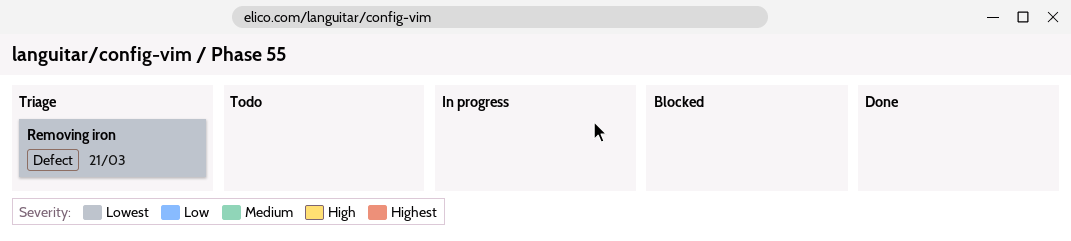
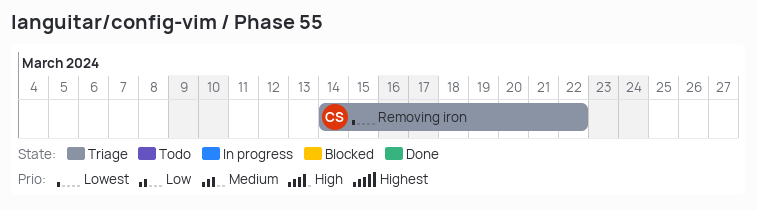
Removing iron, due: Mar 21 -> Mar 22

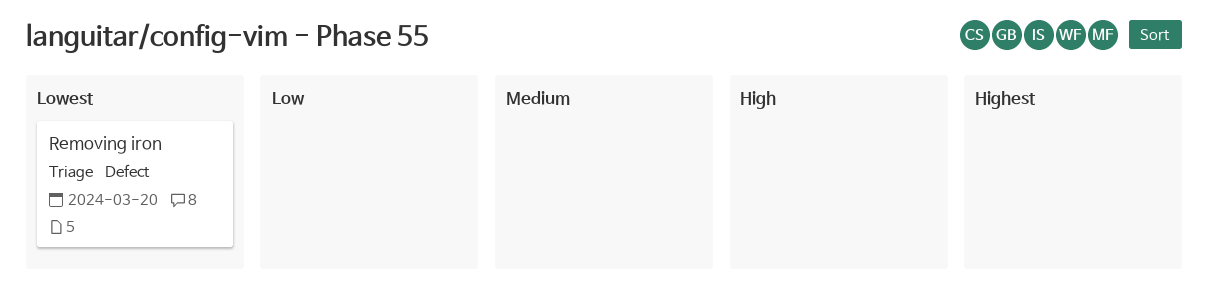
Removing iron, due: Mar 22 -> Mar 20

